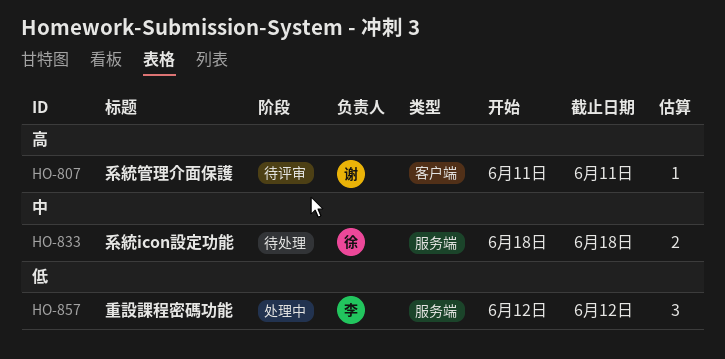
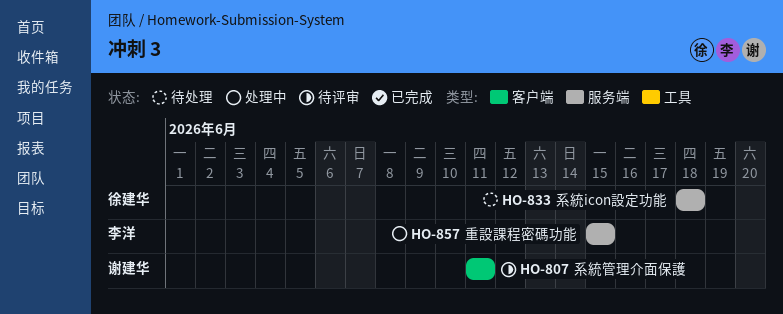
HO-857, start: Jun 12 -> Jun 15
HO-857, due: Jun 12 -> Jun 15

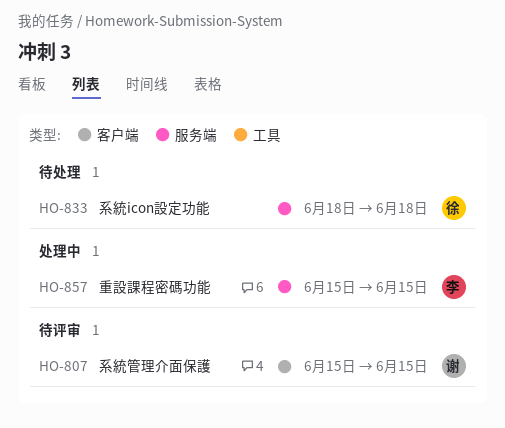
HO-807, start: Jun 11 -> Jun 15
HO-807, due: Jun 11 -> Jun 15

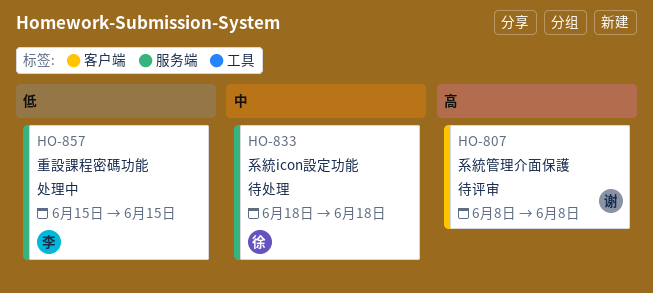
HO-807, start: Jun 15 -> Jun 8
HO-807, due: Jun 15 -> Jun 8

